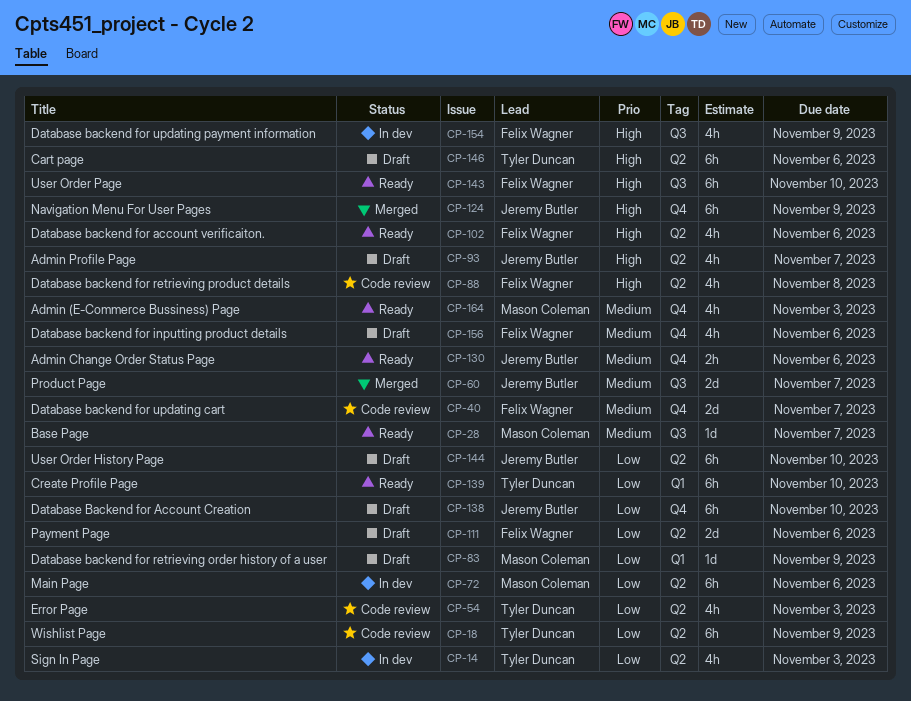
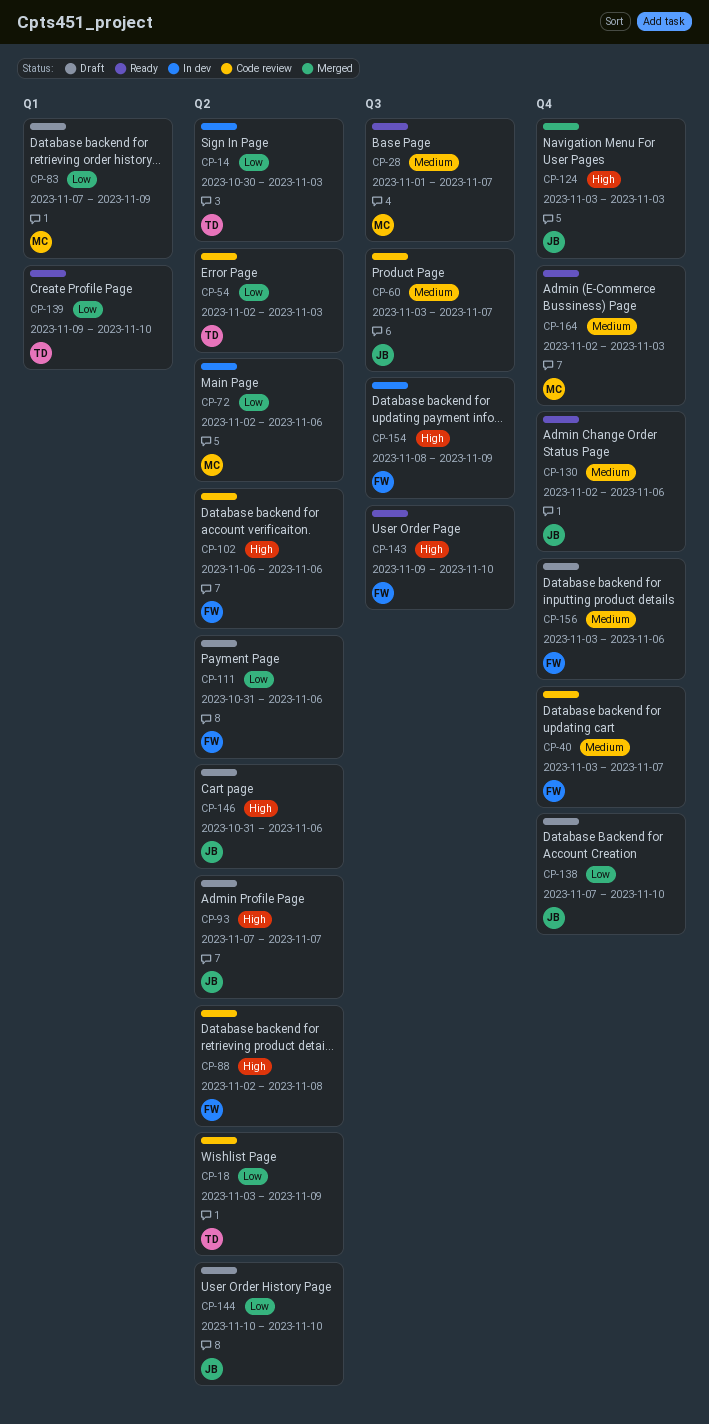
CP-60, status: Merged -> Code review
CP-102, status: Ready -> Code review
CP-124, due: Nov 9 -> Nov 3
CP-146, owner: Tyler Duncan -> Jeremy Butler

